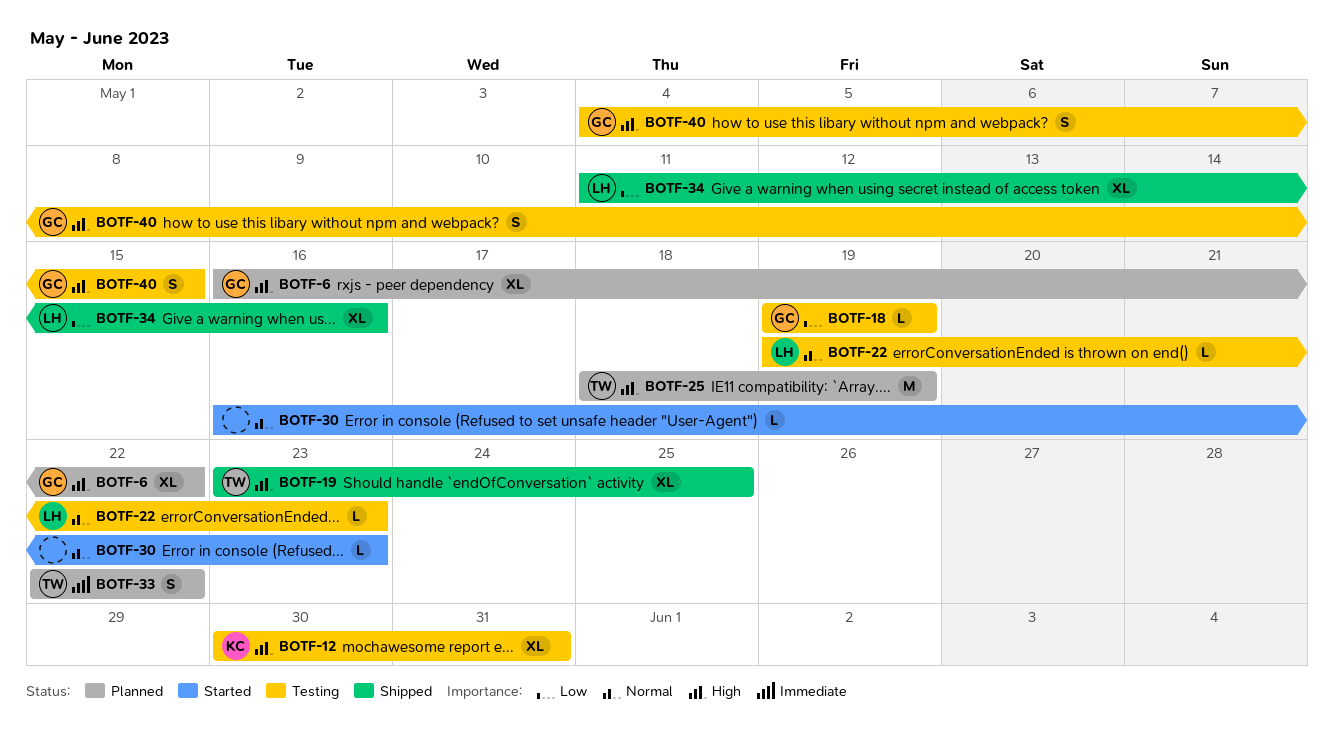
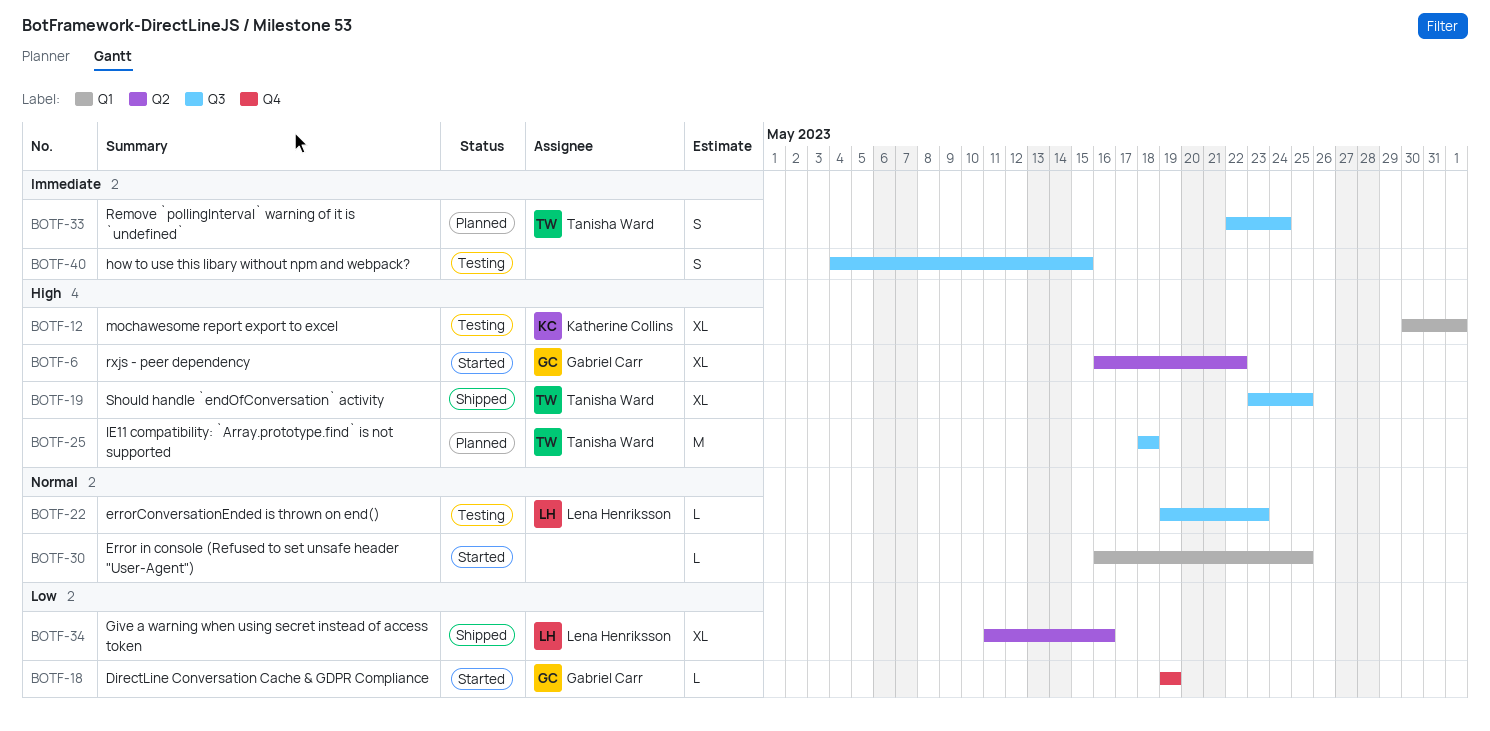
BOTF-6, status: Planned -> Started
BOTF-12, due: May 31 -> Jun 1
BOTF-18, status: Testing -> Started
BOTF-25, due: May 19 -> May 18
BOTF-30, due: May 23 -> May 25
BOTF-33, due: May 22 -> May 24
BOTF-40, owner: Gabriel Carr -> none
BOTF-40, priority: High -> Immediate

